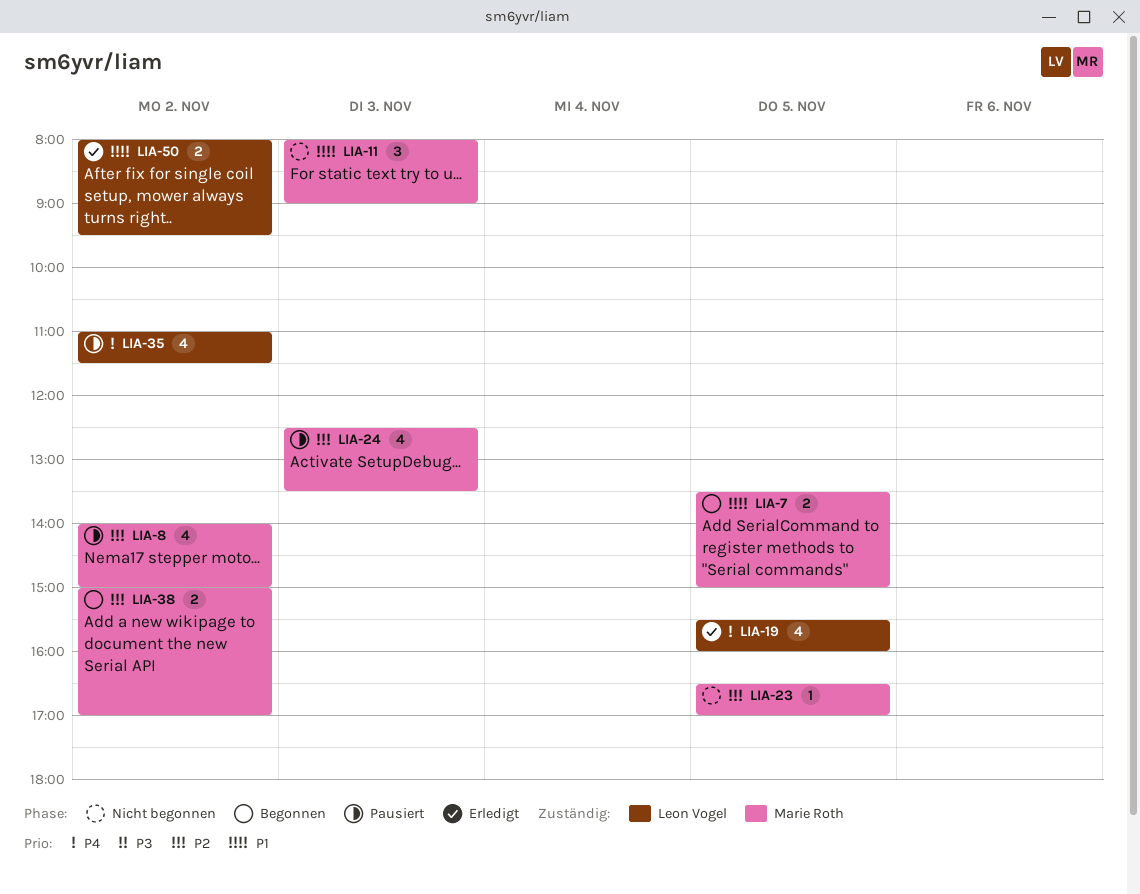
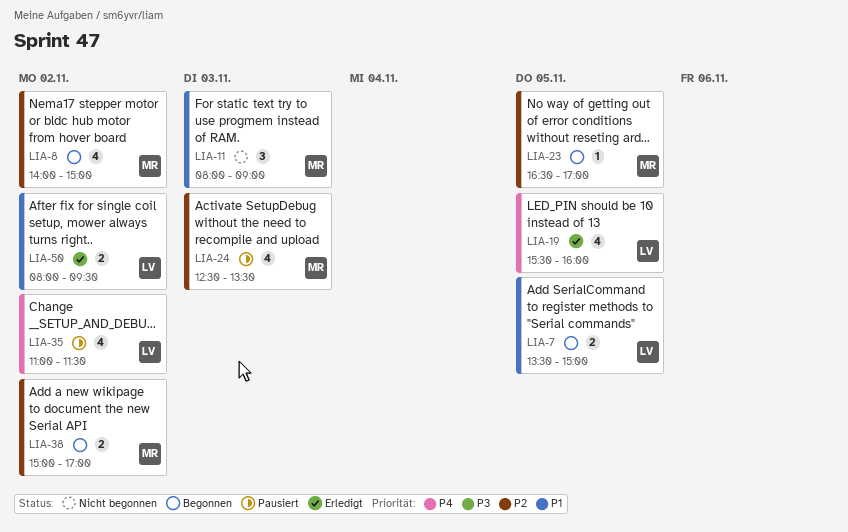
LIA-7, owner: Marie Roth -> Leon Vogel
LIA-8, status: Pausiert -> Begonnen
LIA-23, status: Nicht begonnen -> Begonnen

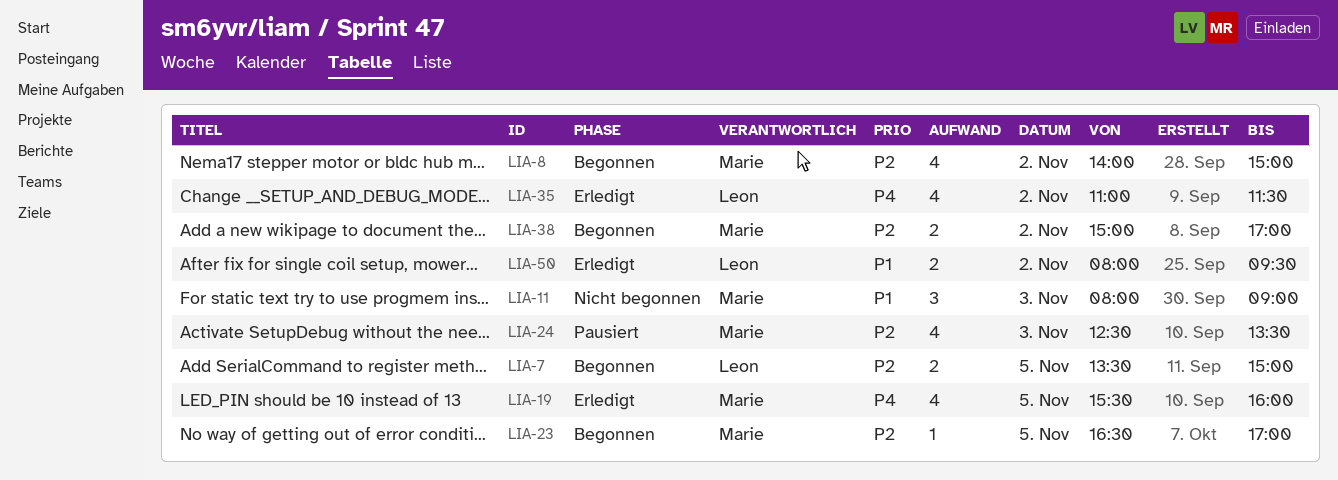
LIA-7, priority: P1 -> P2
LIA-19, owner: Leon -> Marie
LIA-35, status: Pausiert -> Erledigt

